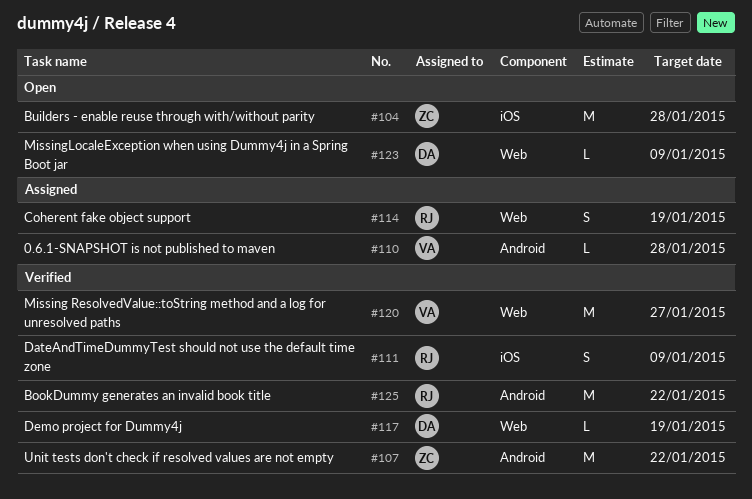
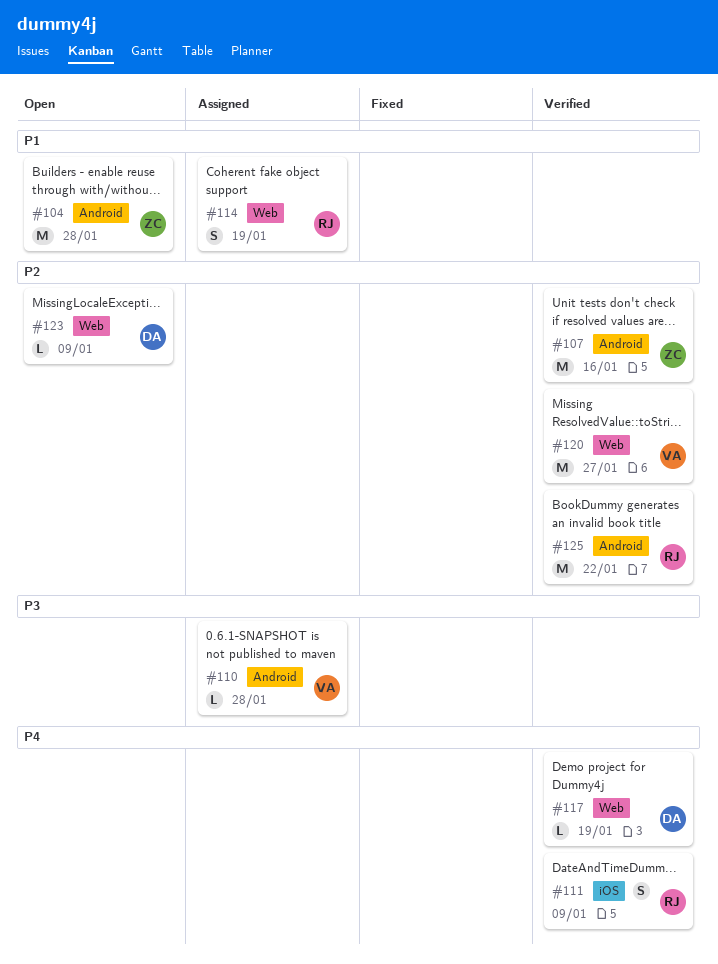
#104, label: iOS -> Android
#107, due: Jan 22 -> Jan 16

